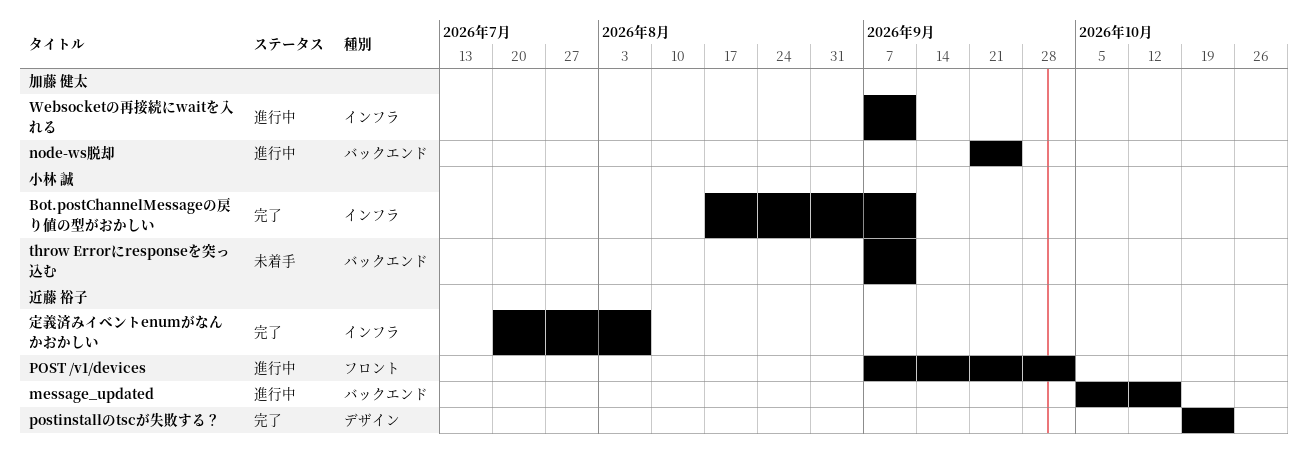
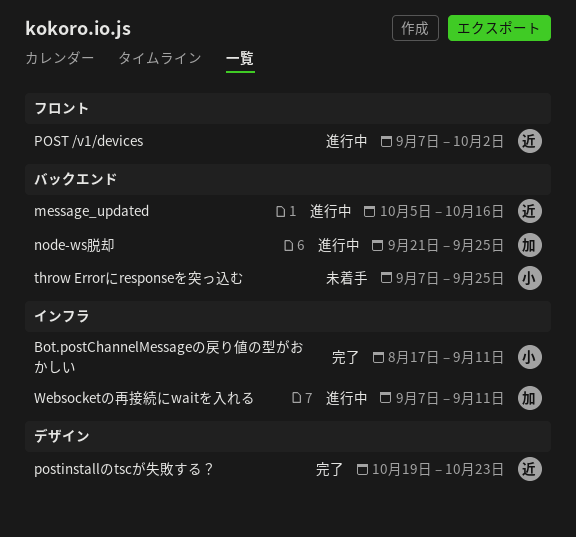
throw Errorにresponseを突っ込む, due: Sep 11 -> Sep 25
定義済みイベントenumがなんかおかしい: present -> none

